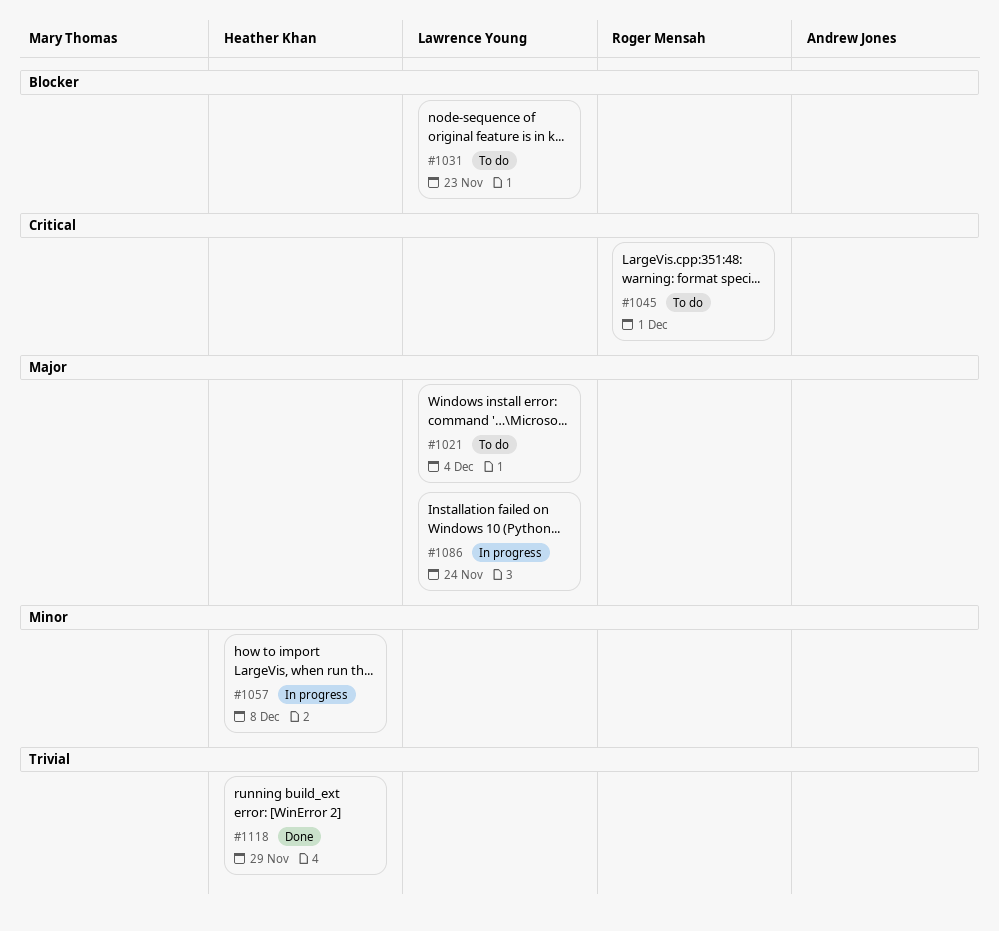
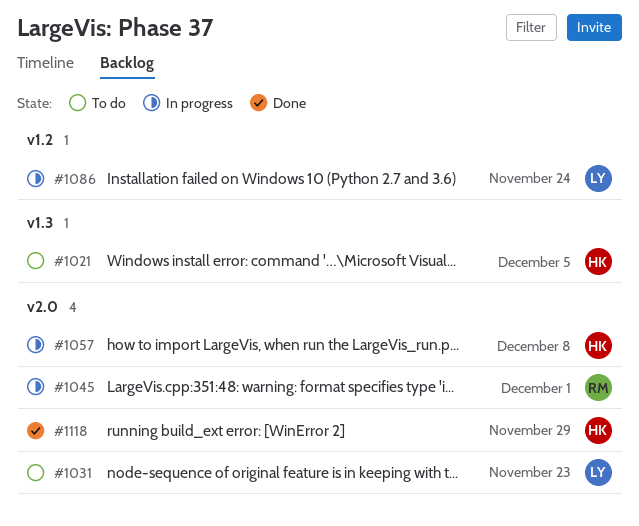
#1021, owner: Lawrence Young -> Heather Khan
#1021, due: Dec 4 -> Dec 5
#1045, status: To do -> In progress

